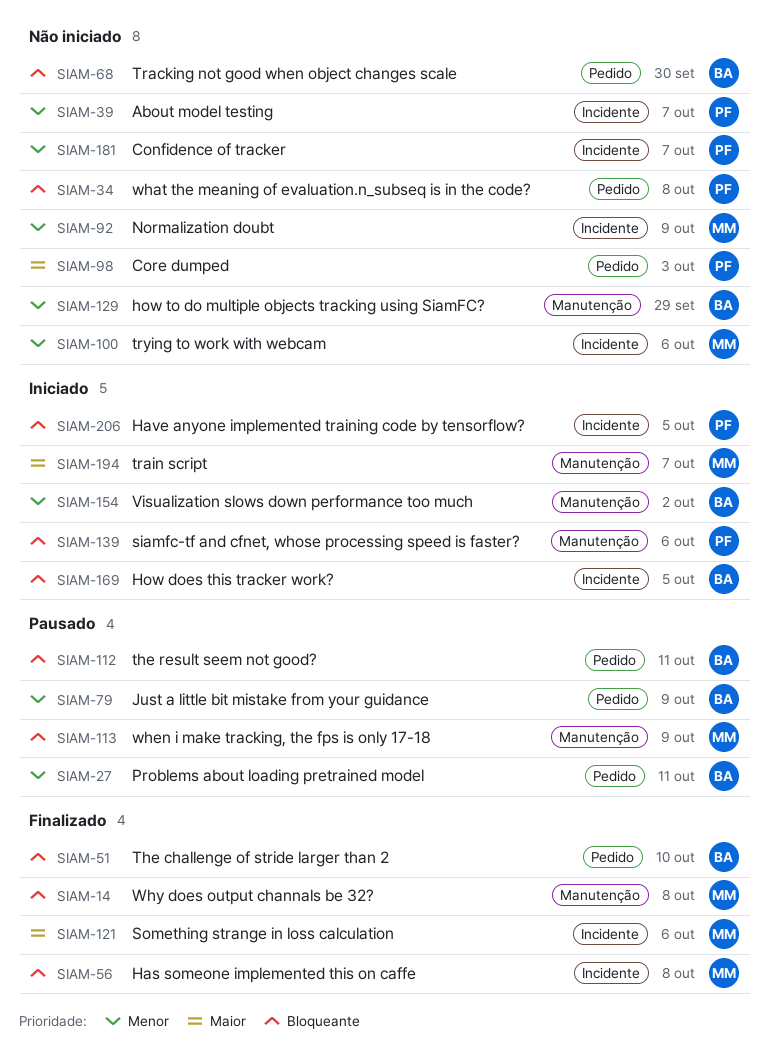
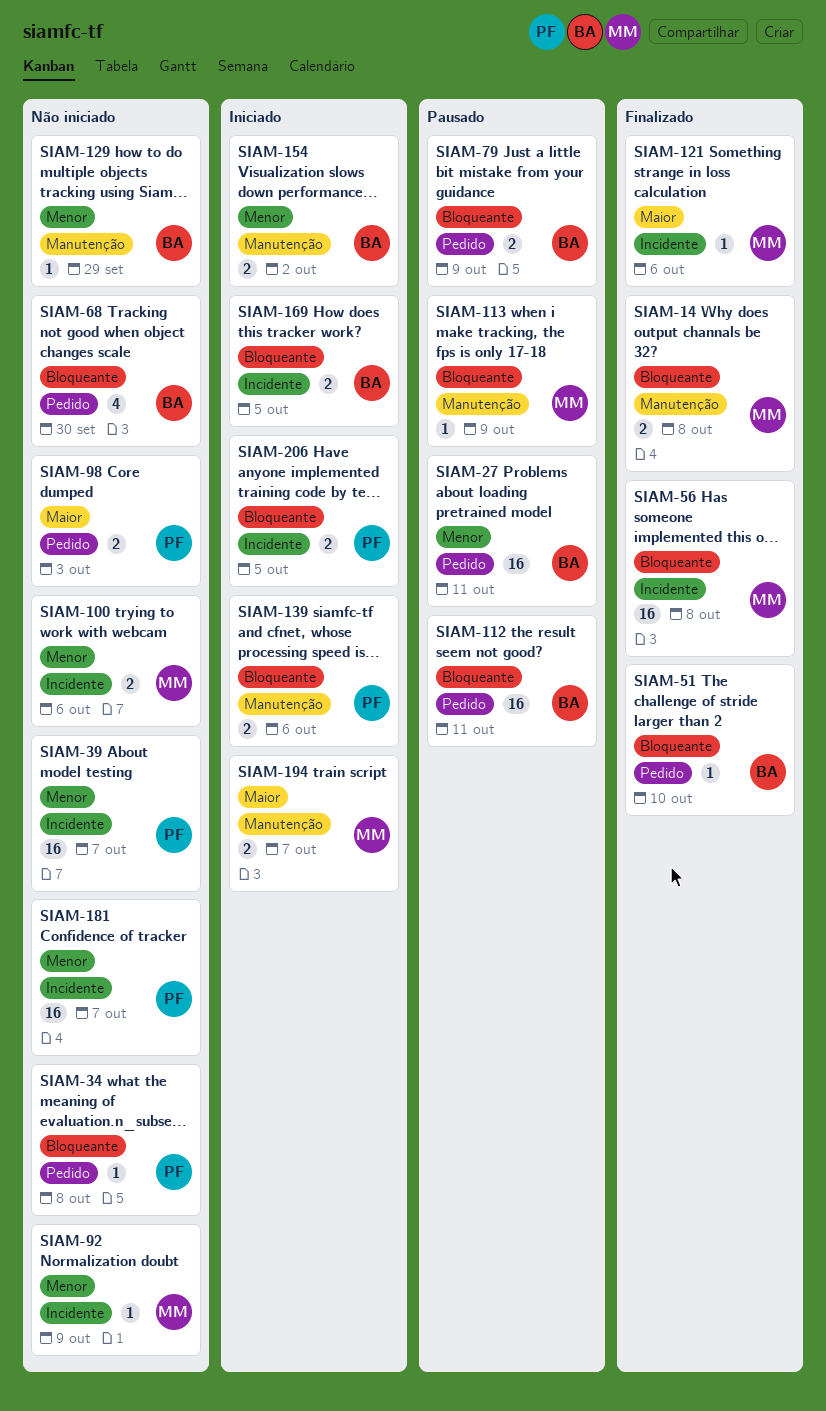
SIAM-79, priority: Menor -> Bloqueante

